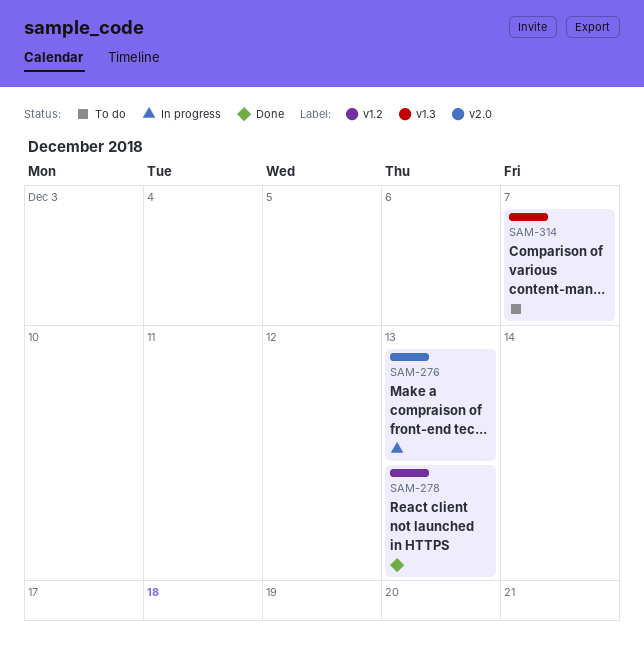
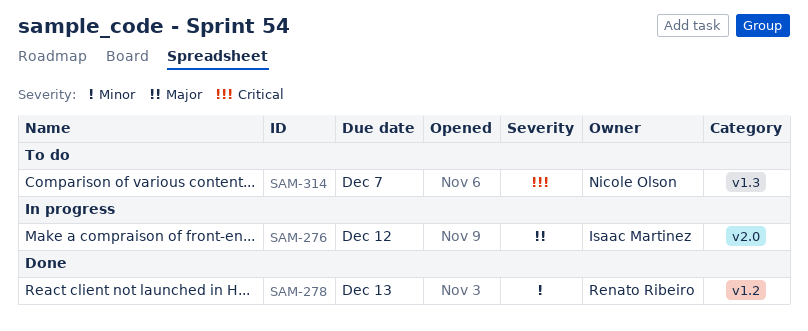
SAM-276, due: Dec 13 -> Dec 12

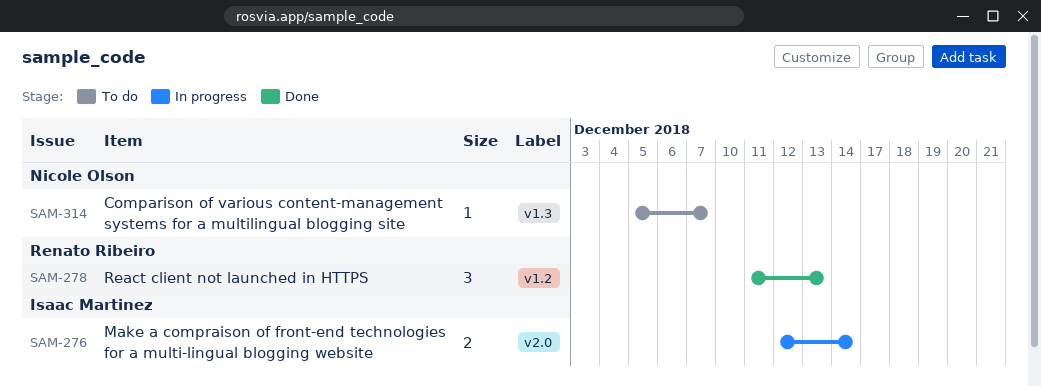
SAM-276, due: Dec 12 -> Dec 14

